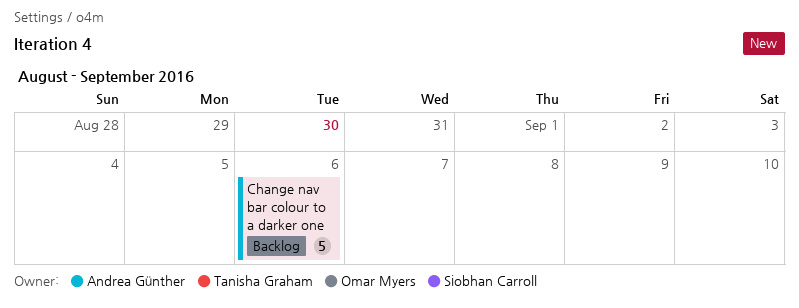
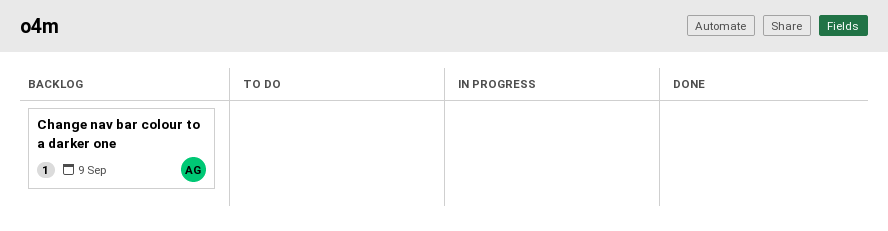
Change nav bar colour to a darker one, estimate: 5 -> 1
Change nav bar colour to a darker one, due: Sep 6 -> Sep 9

